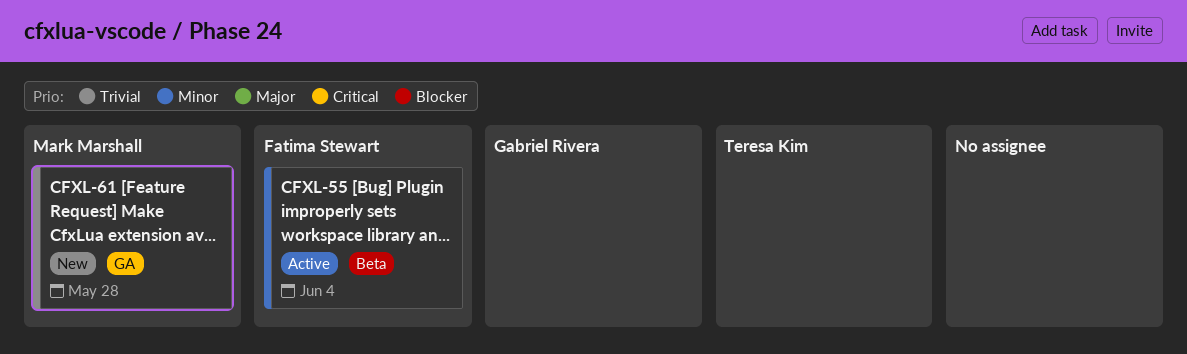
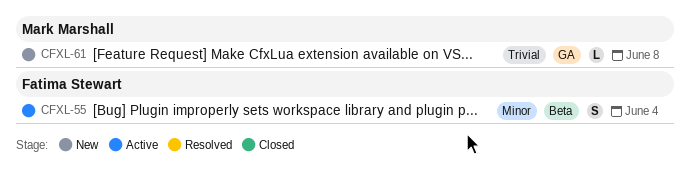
CFXL-61, due: May 28 -> Jun 8

